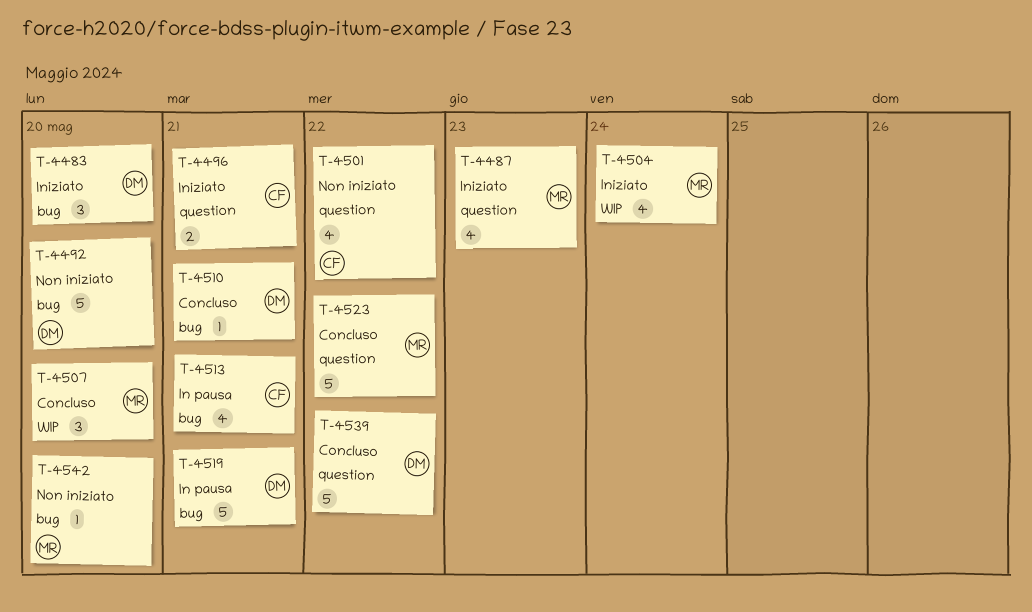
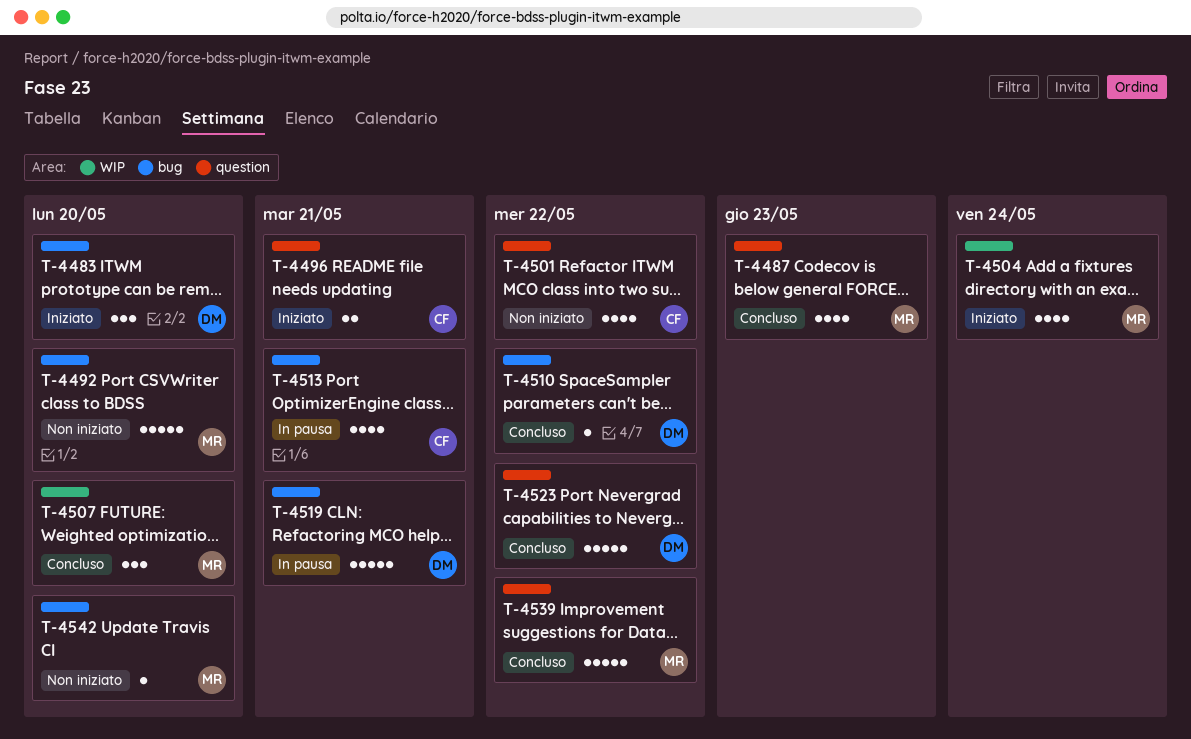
T-4487, status: Iniziato -> Concluso
T-4492, owner: DM -> MR
T-4510, due: May 21 -> May 22
T-4523, owner: MR -> DM
T-4539, owner: DM -> MR

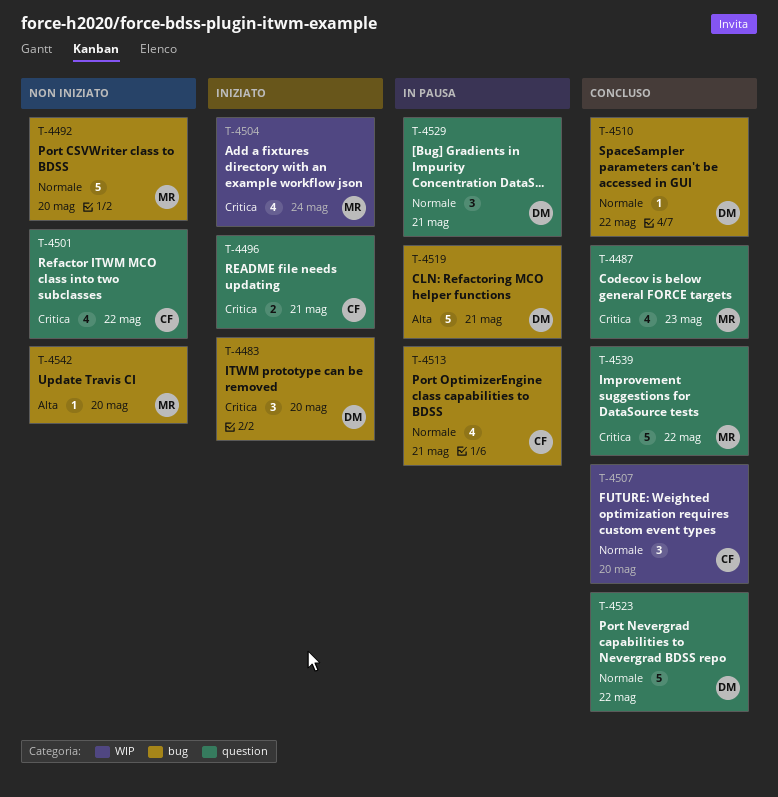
T-4507, owner: MR -> CF
T-4529: none -> present

